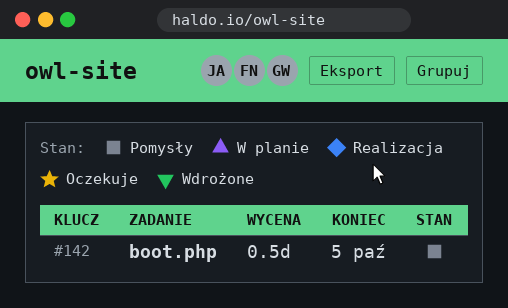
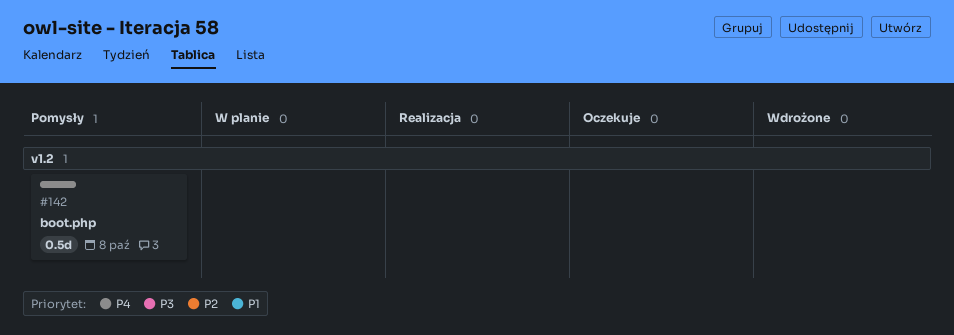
#142, due: Oct 5 -> Oct 8

